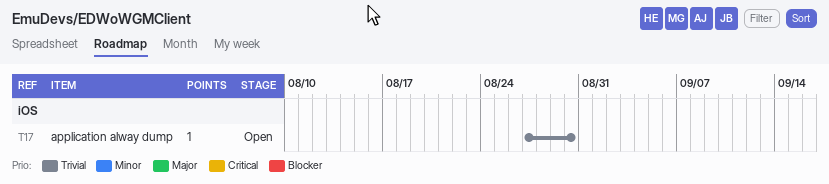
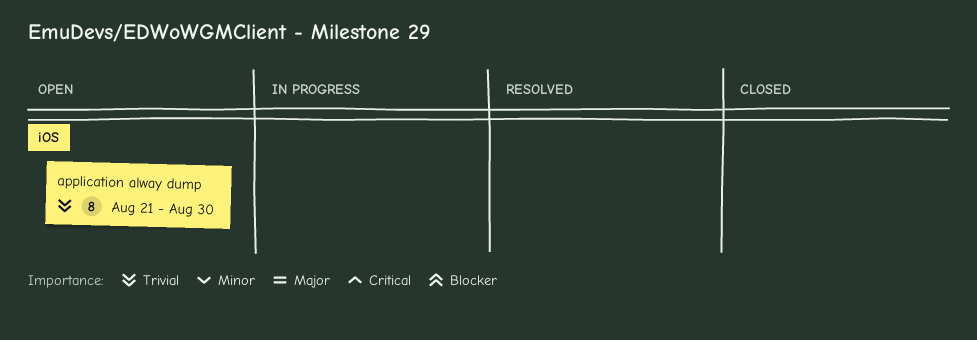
application alway dump, estimate: 1 -> 8
application alway dump, start: Aug 27 -> Aug 21

